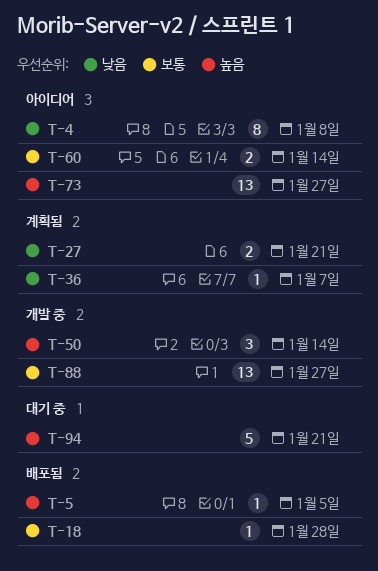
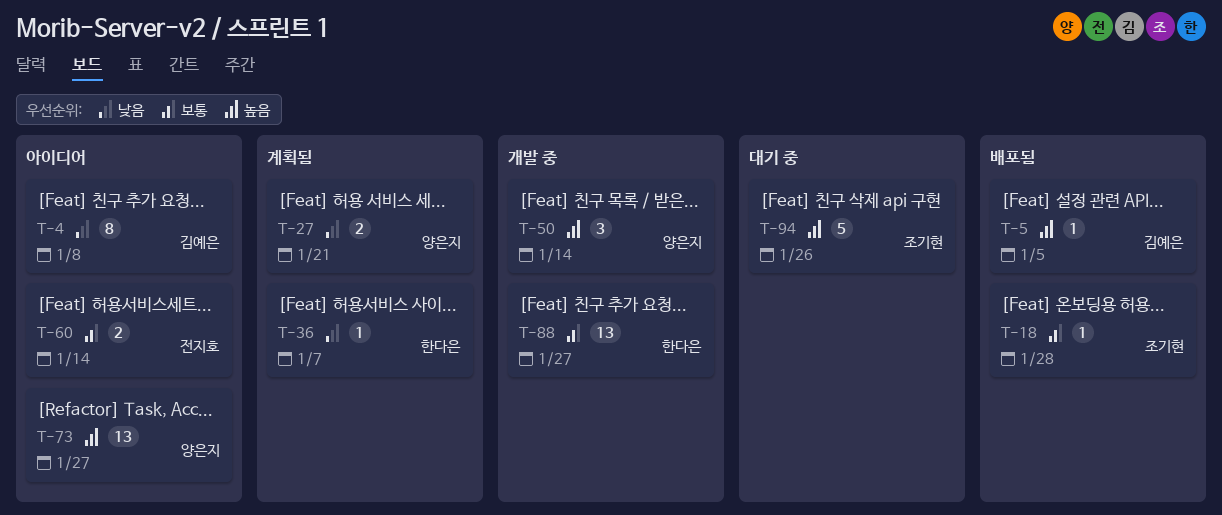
T-94, due: Jan 21 -> Jan 26

